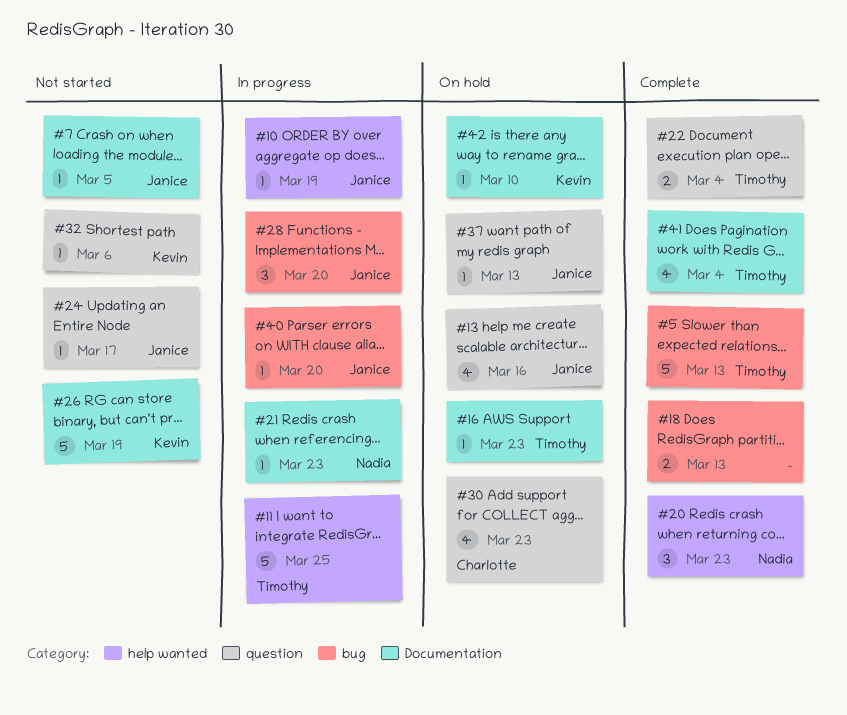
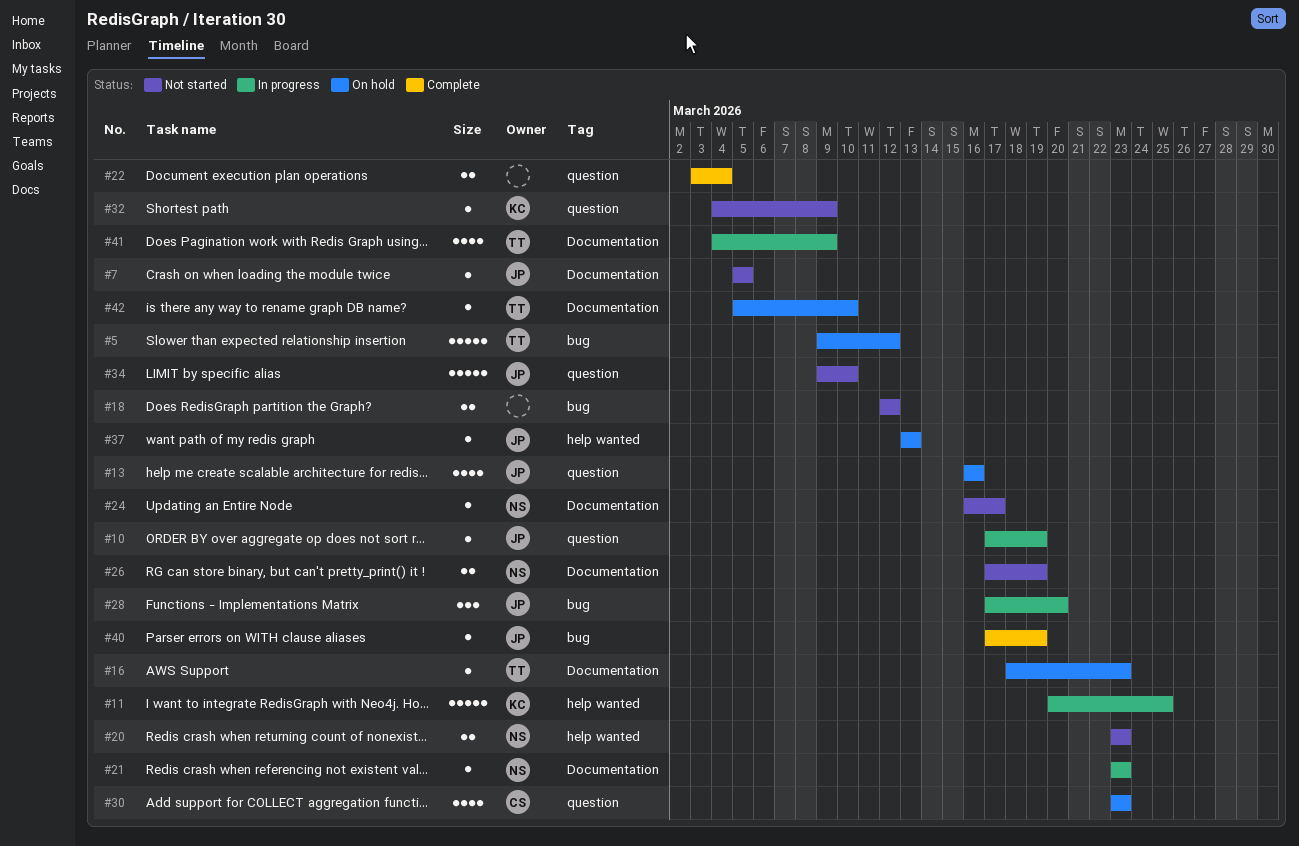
#5, status: Complete -> On hold
#5, due: Mar 13 -> Mar 12
#10, label: help wanted -> question
#11, owner: Timothy -> Kevin
#18, status: Complete -> Not started
#18, due: Mar 13 -> Mar 12
#20, status: Complete -> Not started
#20, estimate: 3 -> 2
#22, owner: Timothy -> none
#24, owner: Janice -> Nadia
#24, label: question -> Documentation
#26, owner: Kevin -> Nadia
#26, estimate: 5 -> 2
#32, due: Mar 6 -> Mar 9
#34: none -> present
#37, label: question -> help wanted
#40, status: In progress -> Complete
#40, due: Mar 20 -> Mar 19
#41, status: Complete -> In progress
#41, due: Mar 4 -> Mar 9
#42, owner: Kevin -> Timothy

